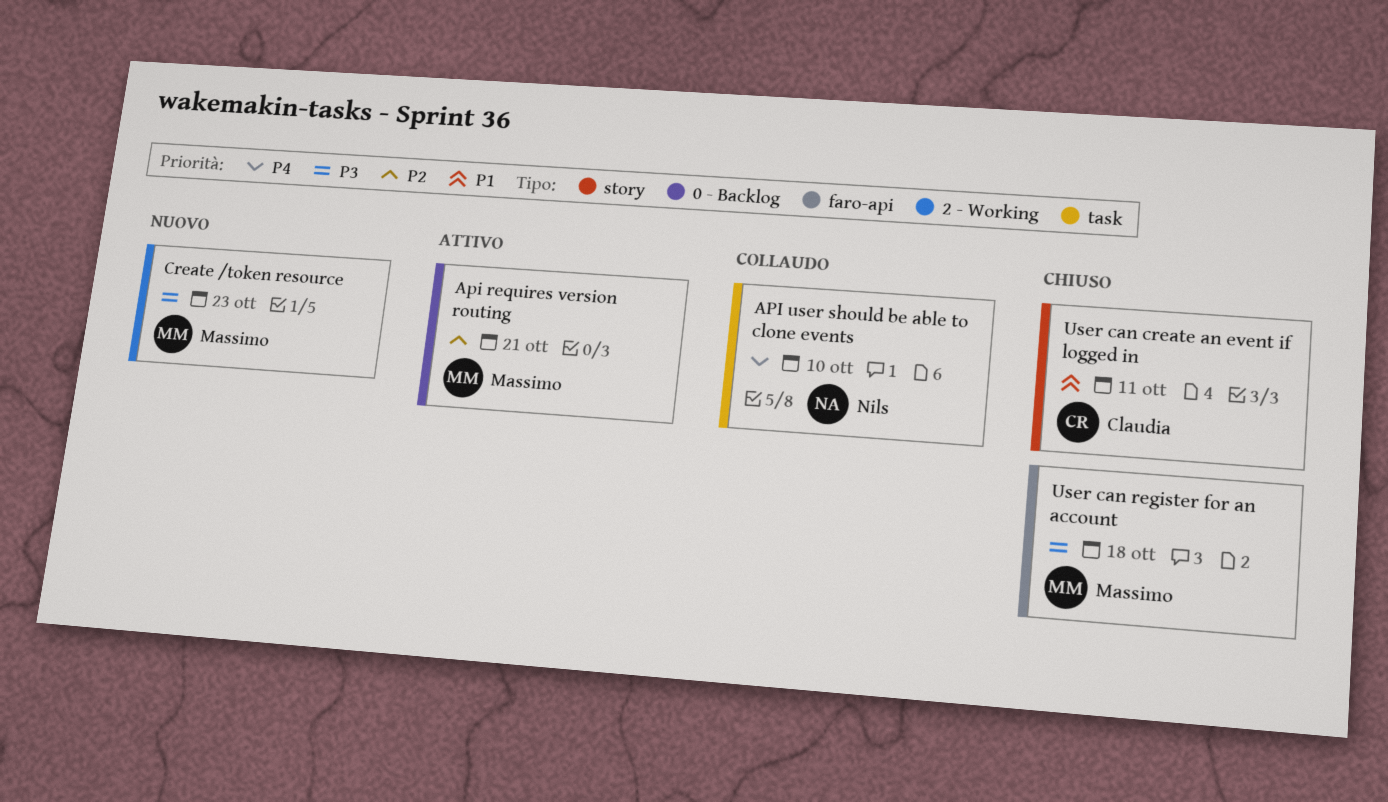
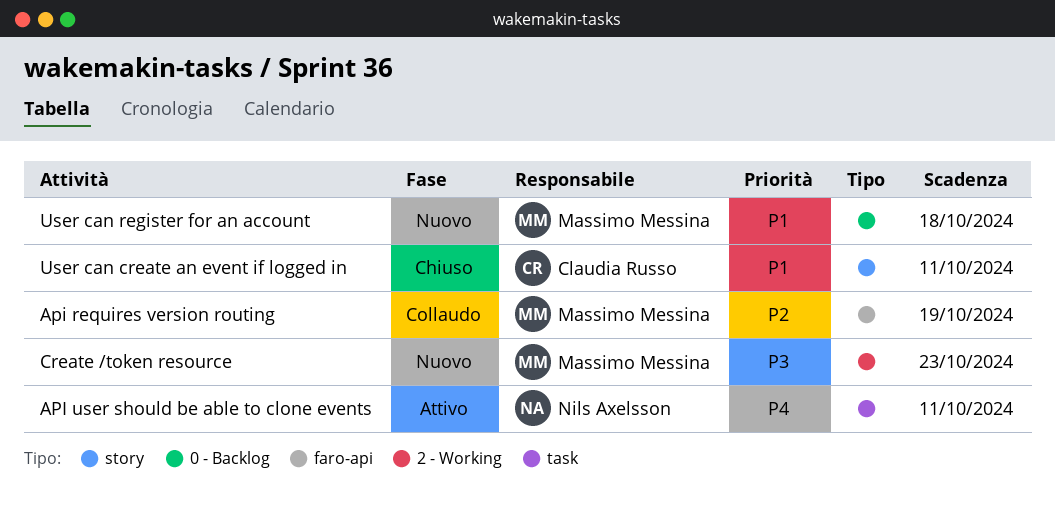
Api requires version routing, status: Attivo -> Collaudo
Api requires version routing, label: 0 - Backlog -> faro-api
Api requires version routing, due: Oct 21 -> Oct 19
API user should be able to clone events, status: Collaudo -> Attivo
API user should be able to clone events, due: Oct 10 -> Oct 11
User can register for an account, status: Chiuso -> Nuovo
User can register for an account, priority: P3 -> P1
User can register for an account, label: faro-api -> 0 - Backlog

